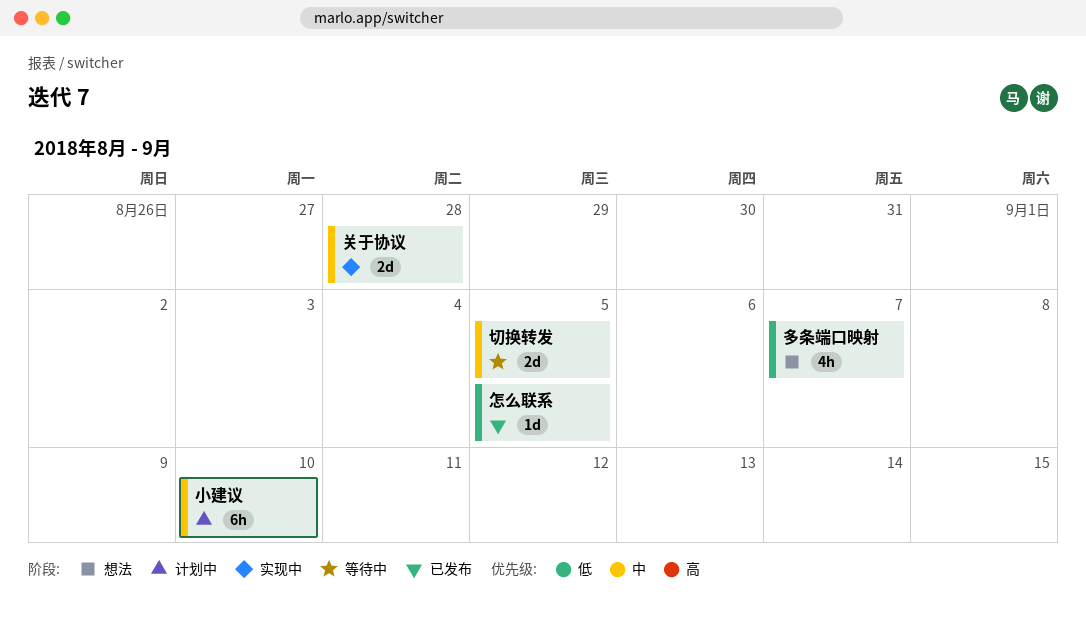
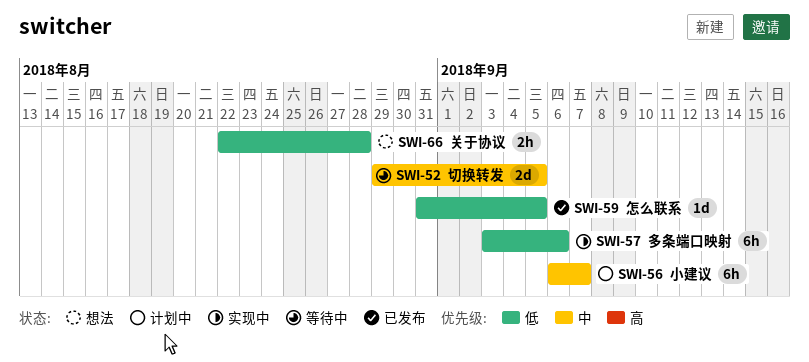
关于协议, status: 实现中 -> 想法
关于协议, priority: 中 -> 低
关于协议, estimate: 2d -> 2h
多条端口映射, status: 想法 -> 实现中
多条端口映射, estimate: 4h -> 6h
多条端口映射, due: Sep 7 -> Sep 6
小建议, due: Sep 10 -> Sep 7

